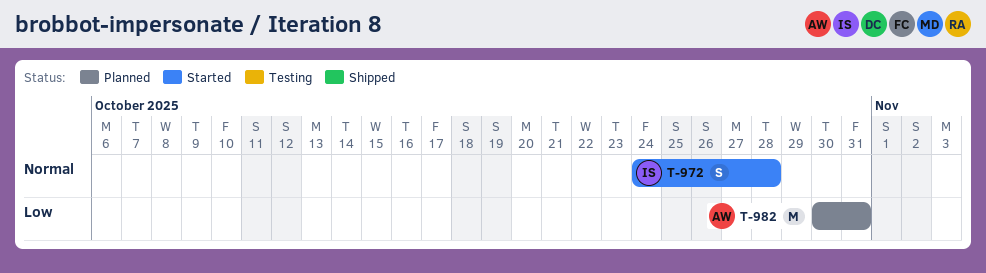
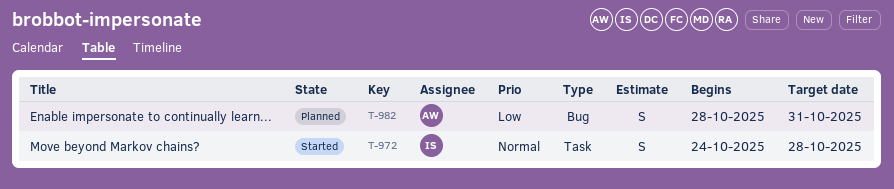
T-982, estimate: M -> S
T-982, start: Oct 30 -> Oct 28

